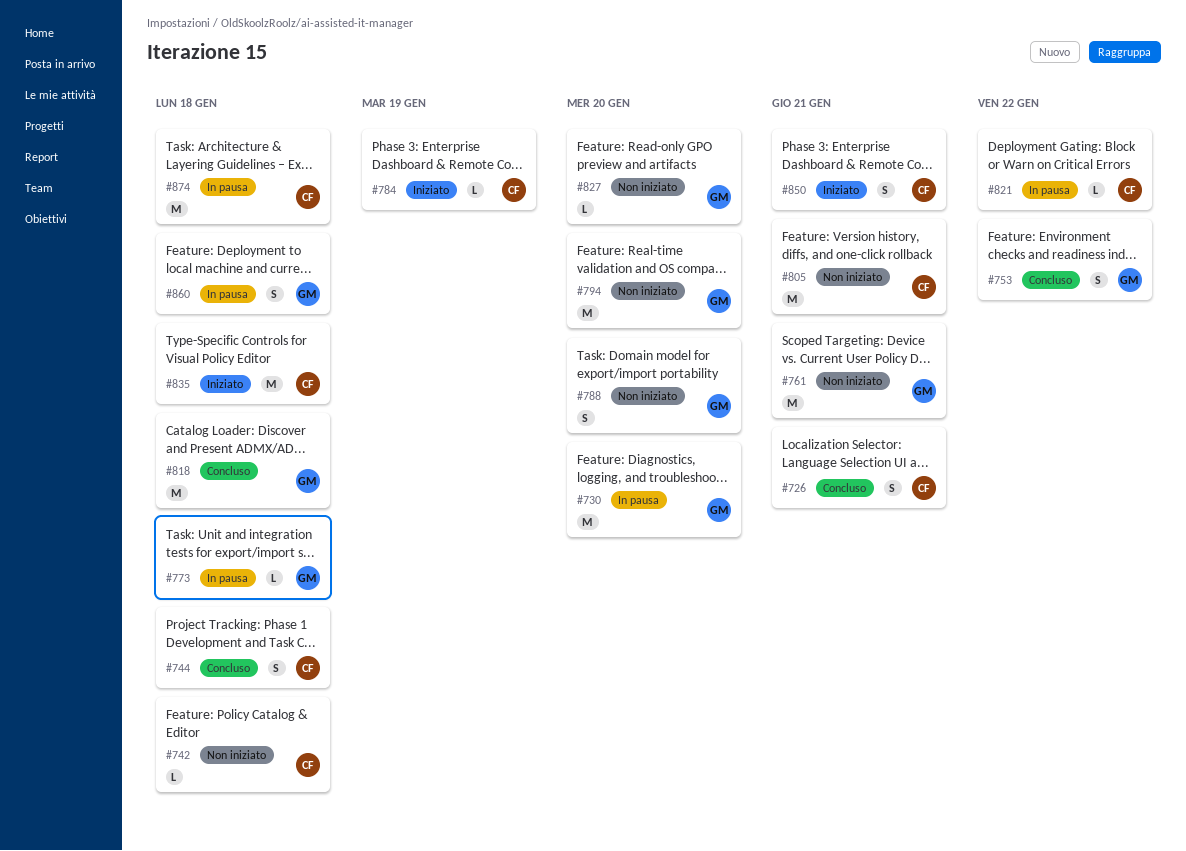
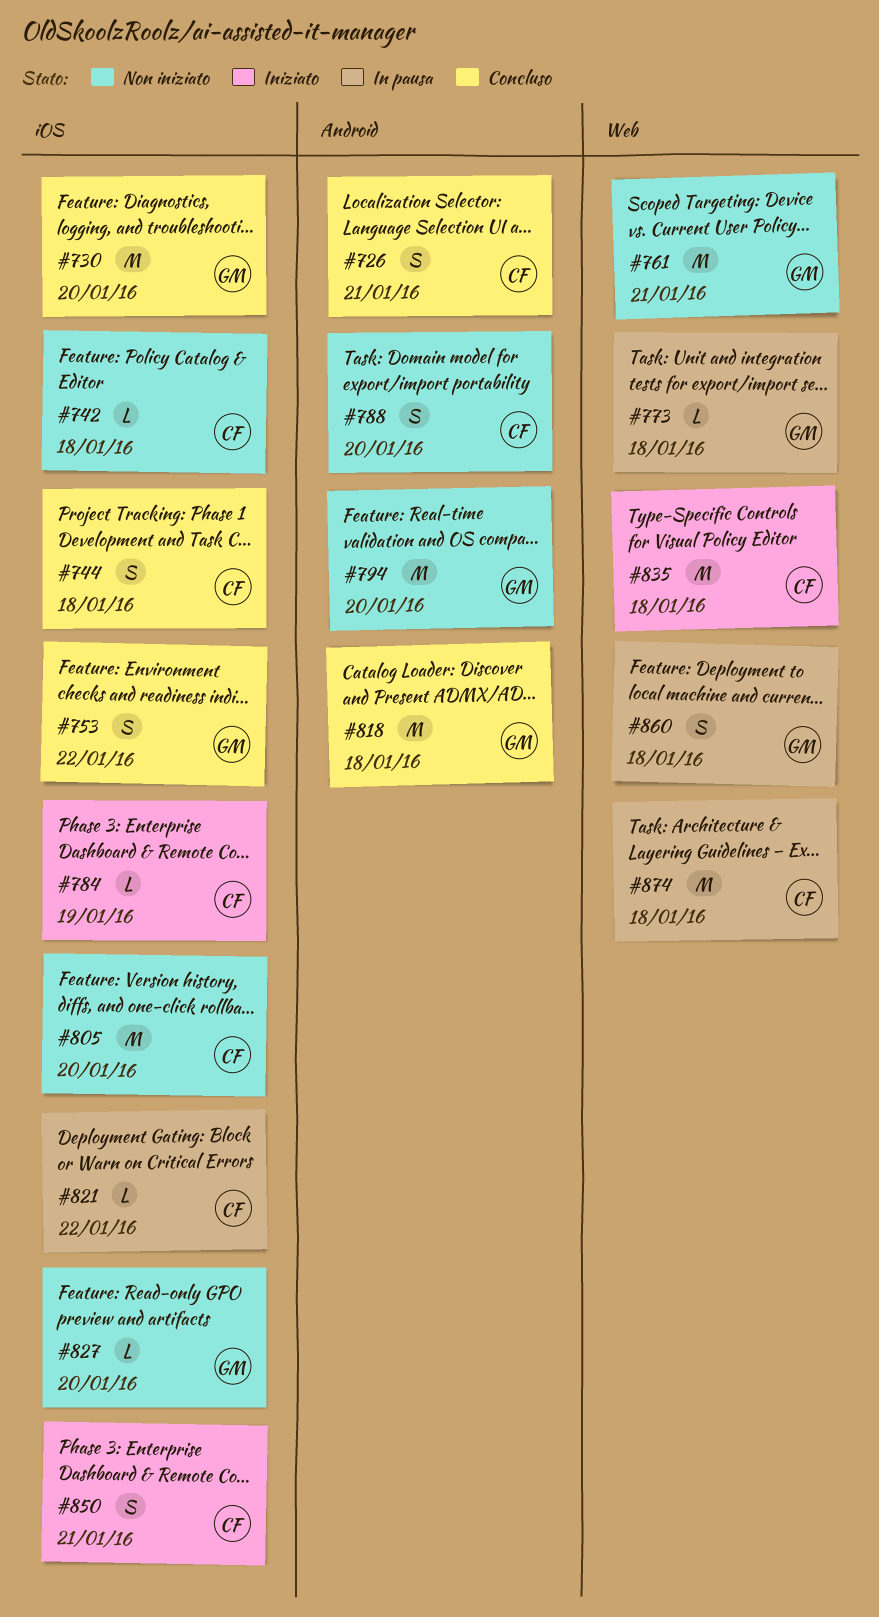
#730, status: In pausa -> Concluso
#788, owner: GM -> CF
#805, due: Jan 21 -> Jan 20

